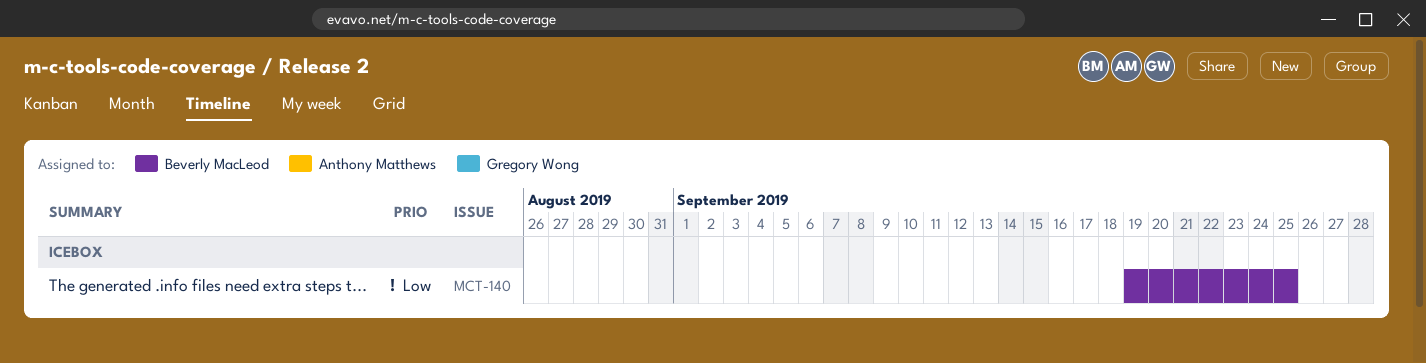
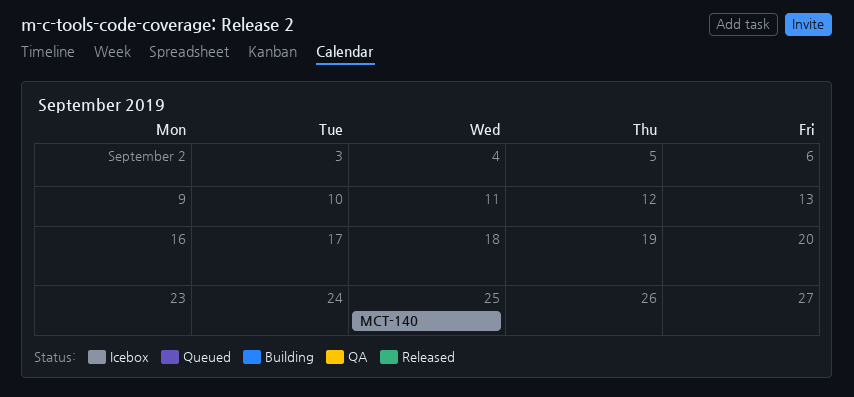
MCT-140, start: Sep 19 -> Sep 25

